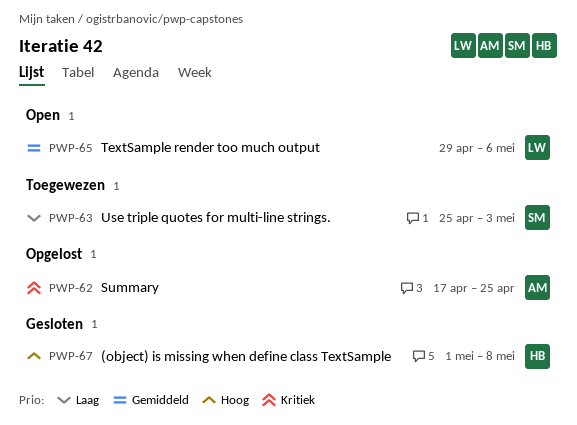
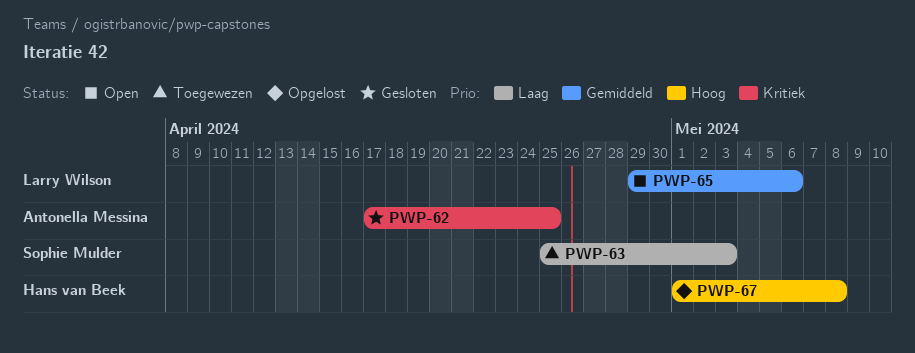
PWP-62, status: Opgelost -> Gesloten
PWP-67, status: Gesloten -> Opgelost

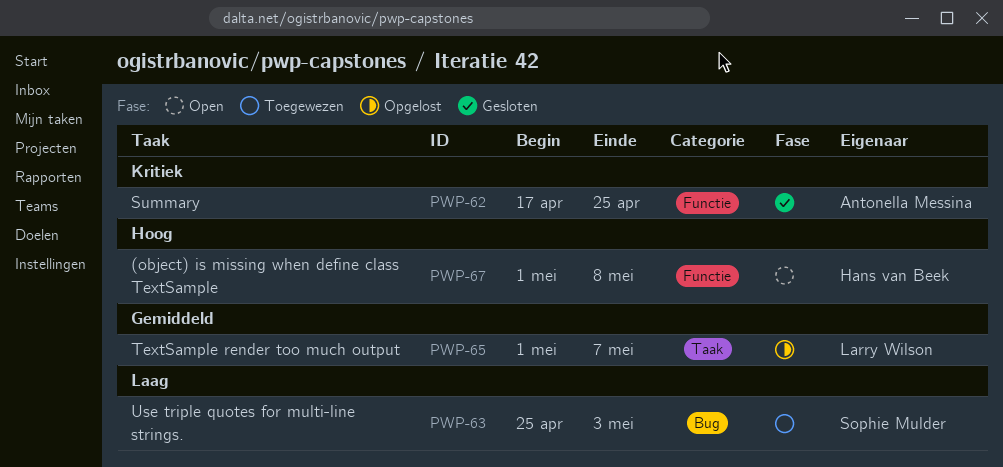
PWP-65, status: Open -> Opgelost
PWP-65, start: Apr 29 -> May 1
PWP-65, due: May 6 -> May 7
PWP-67, status: Opgelost -> Open

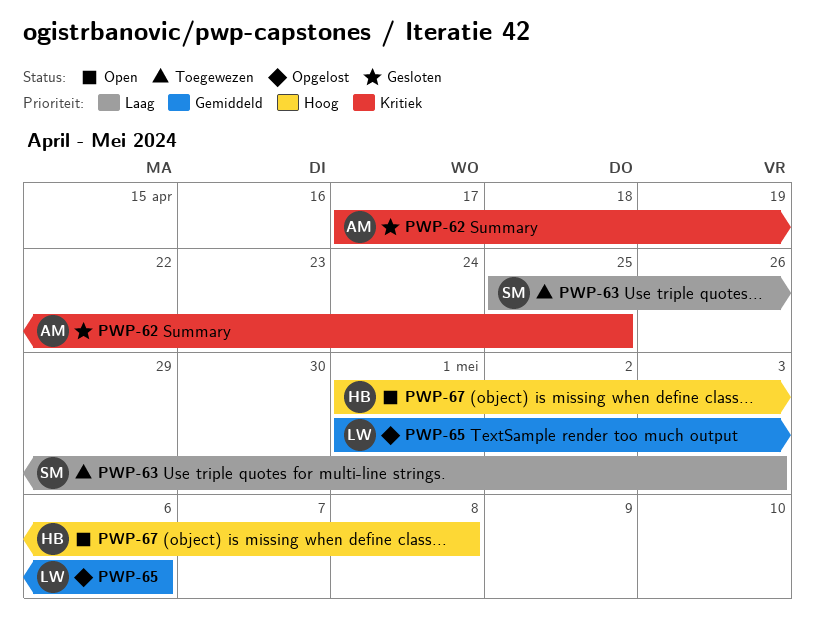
PWP-65, due: May 7 -> May 6

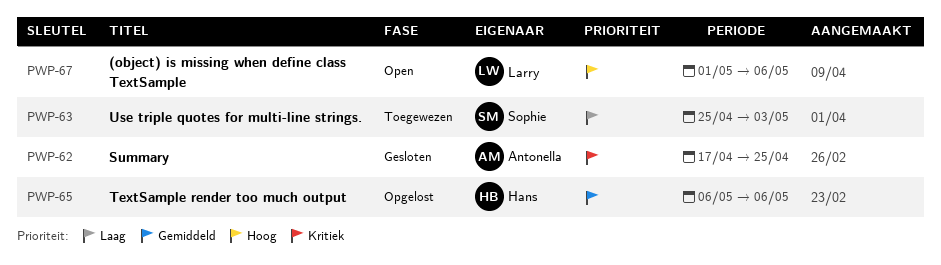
PWP-65, owner: Larry -> Hans
PWP-65, start: May 1 -> May 6
PWP-67, owner: Hans -> Larry
PWP-67, due: May 8 -> May 6

